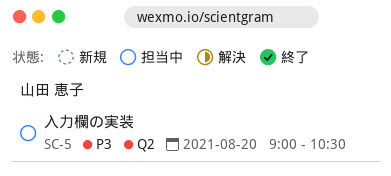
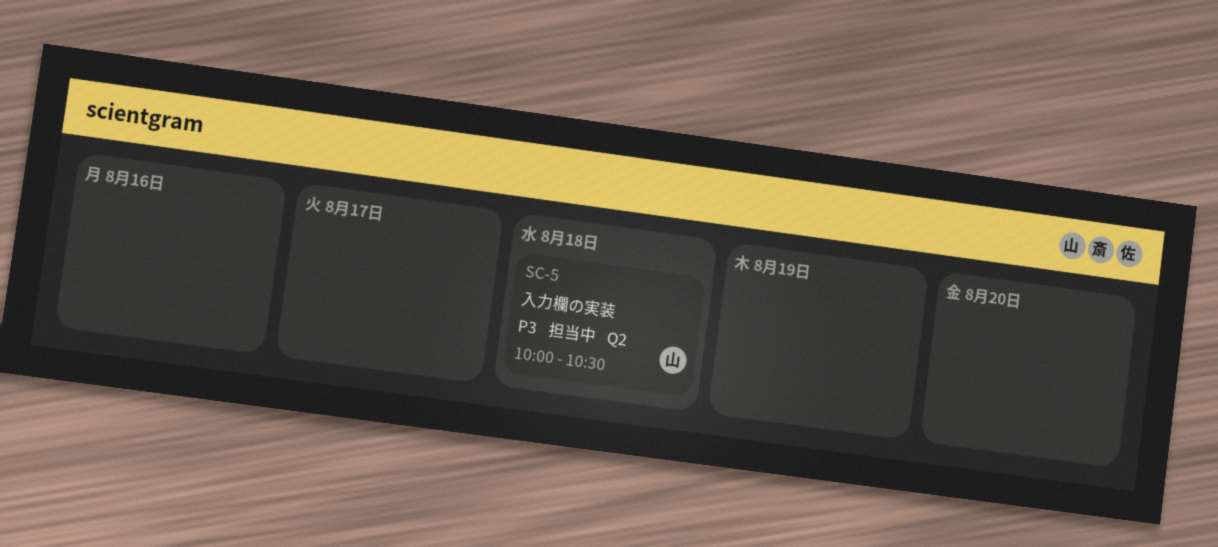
SC-5, day: Aug 20 -> Aug 18
SC-5, begins: 09:00 -> 10:00

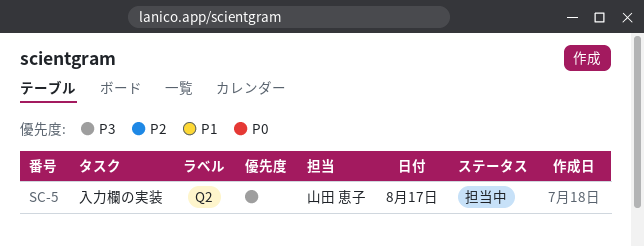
SC-5, day: Aug 18 -> Aug 17

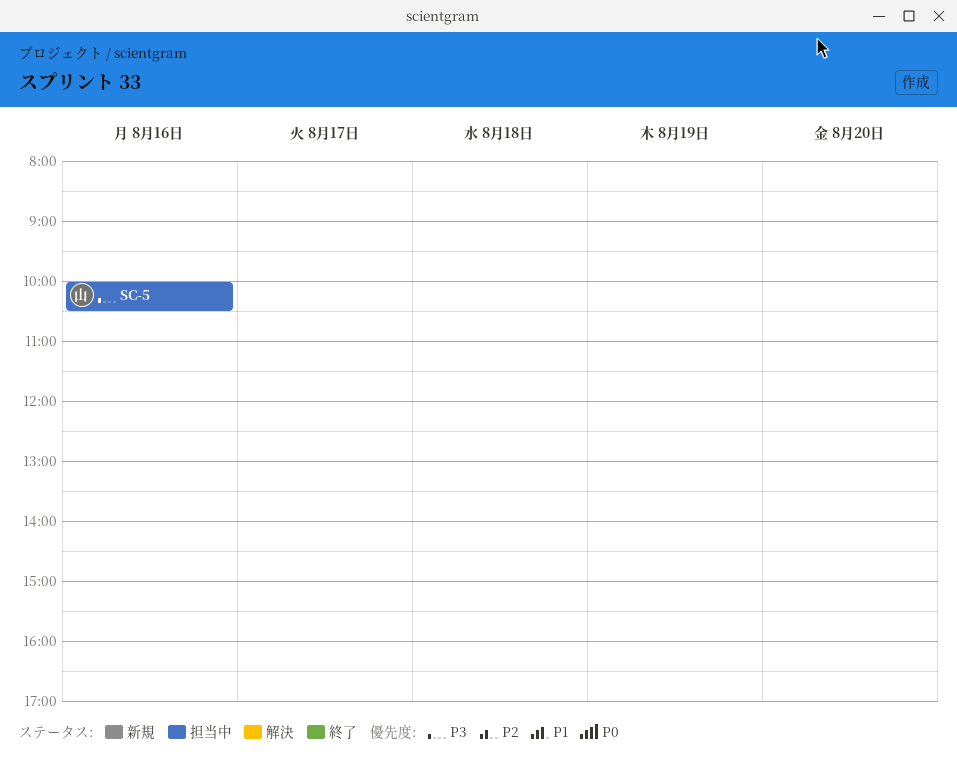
SC-5, day: Aug 17 -> Aug 16

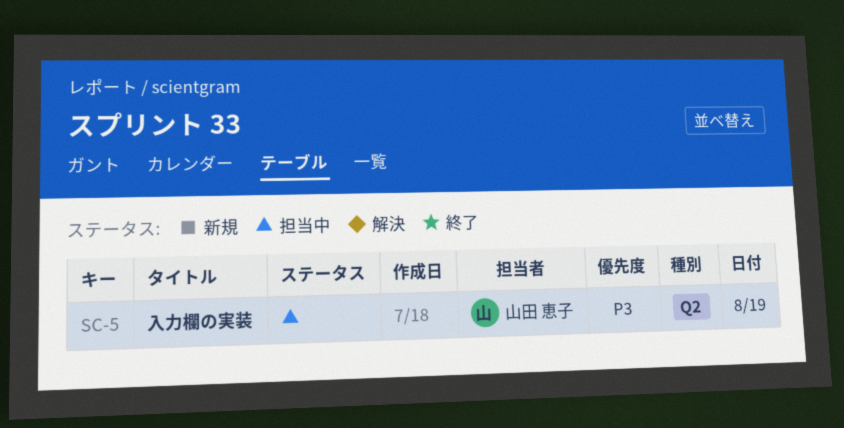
SC-5, day: Aug 16 -> Aug 19

